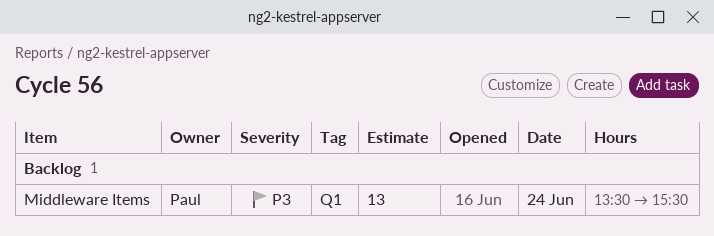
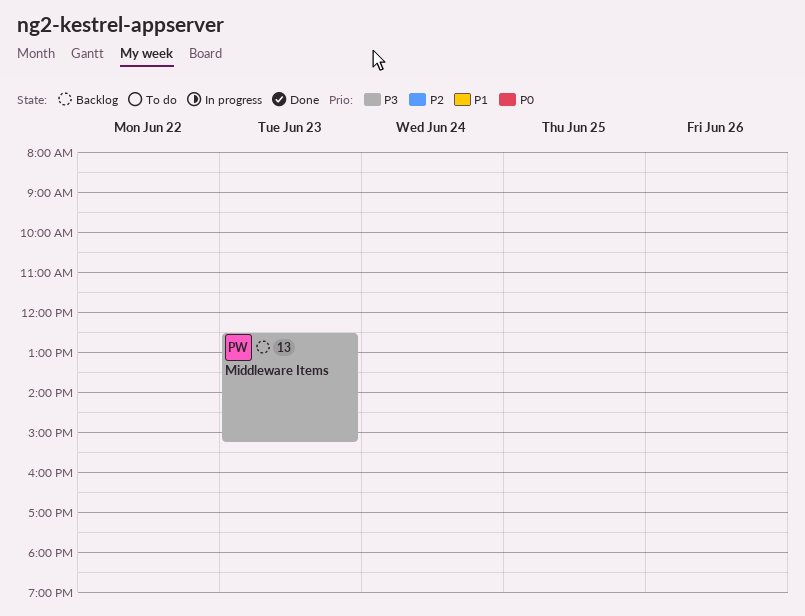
Middleware Items, day: Jun 24 -> Jun 23
Middleware Items, begins: 13:30 -> 12:30
Middleware Items, ends: 15:30 -> 15:15

